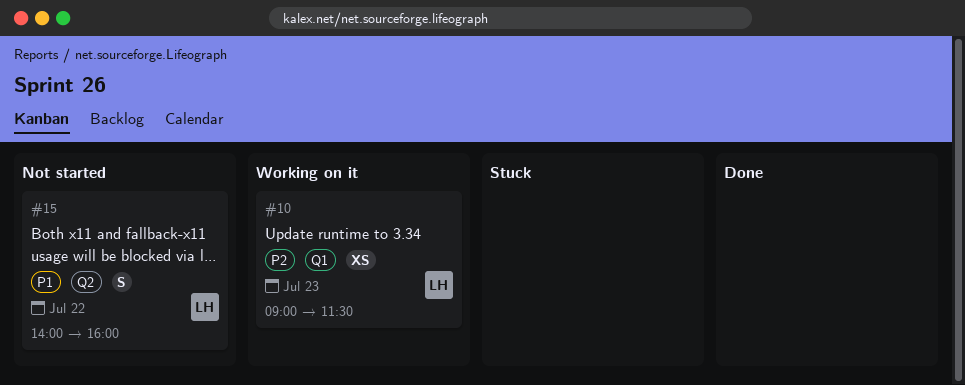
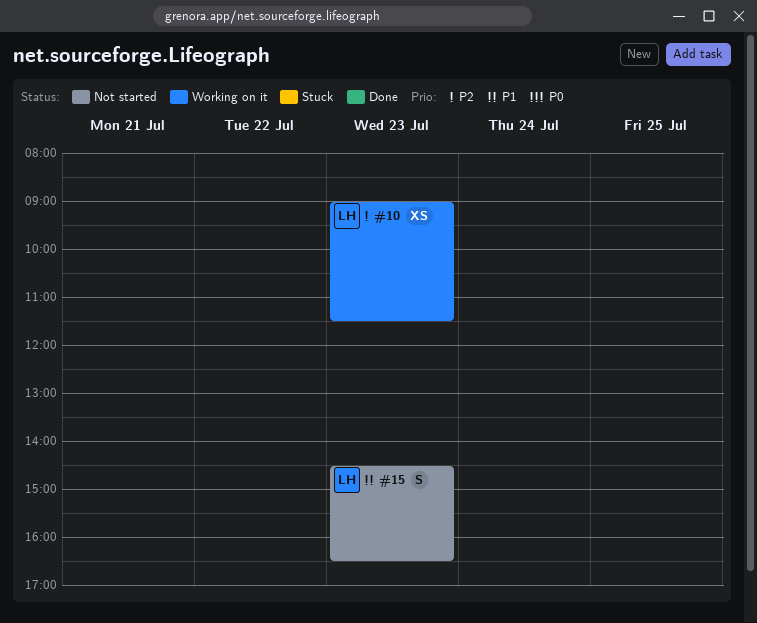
#15, day: Jul 22 -> Jul 23
#15, begins: 14:00 -> 14:30
#15, ends: 16:00 -> 16:30

